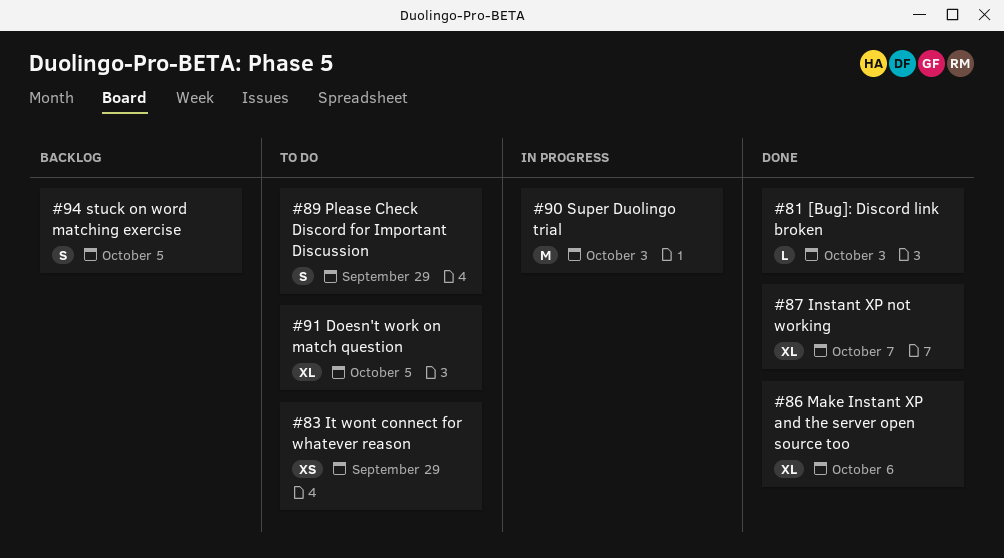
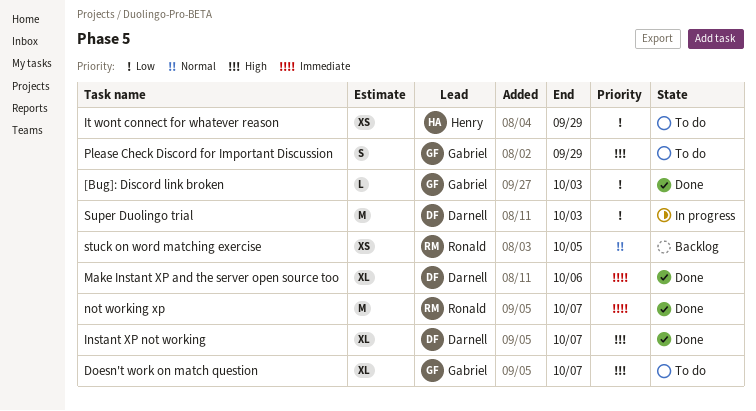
Doesn't work on match question, due: Oct 5 -> Oct 7
not working xp: none -> present
stuck on word matching exercise, estimate: S -> XS

